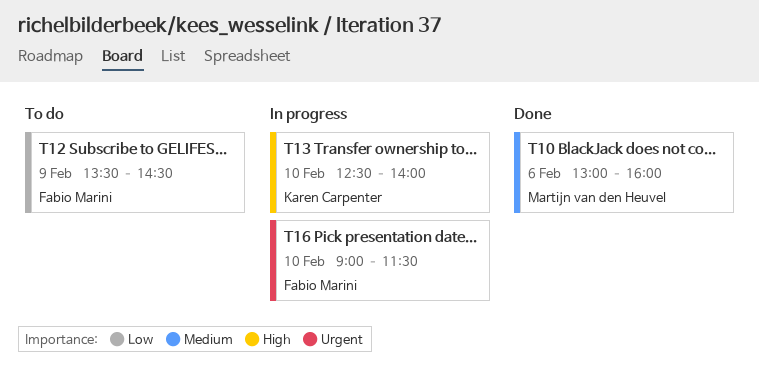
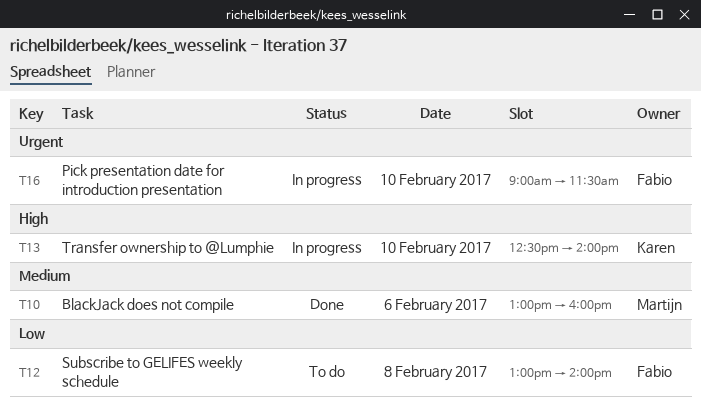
T12, day: Feb 9 -> Feb 8
T12, begins: 13:30 -> 13:00
T12, ends: 14:30 -> 14:00

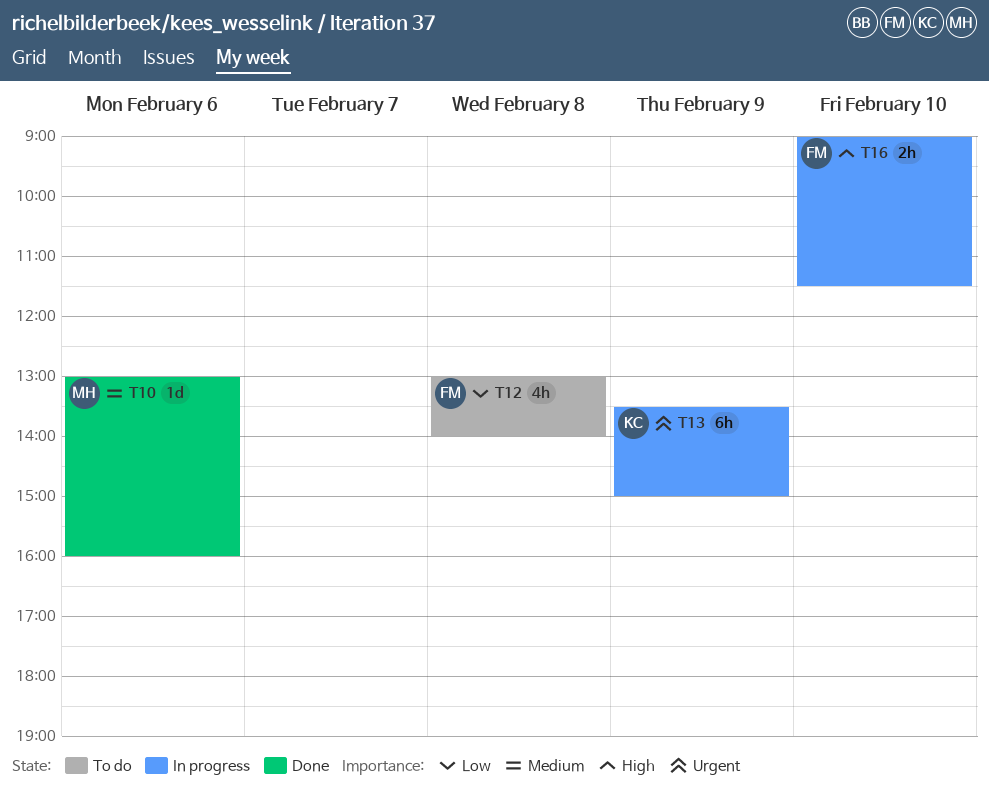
T13, priority: High -> Urgent
T13, day: Feb 10 -> Feb 9
T13, begins: 12:30 -> 13:30
T13, ends: 14:00 -> 15:00
T16, priority: Urgent -> High

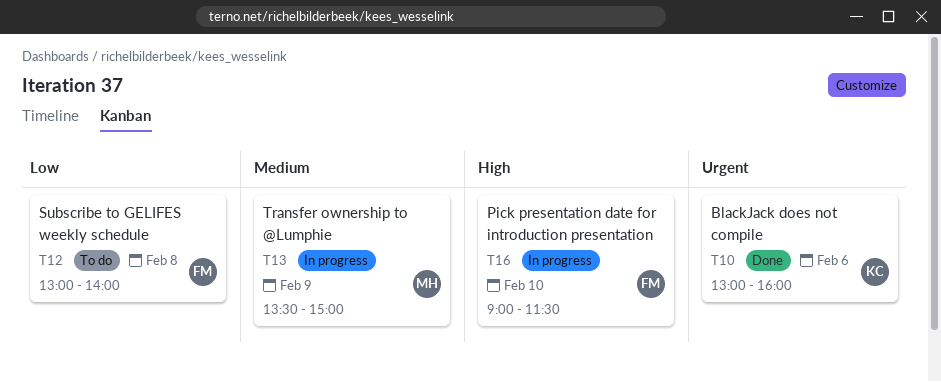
T10, owner: MH -> KC
T10, priority: Medium -> Urgent
T13, owner: KC -> MH
T13, priority: Urgent -> Medium

